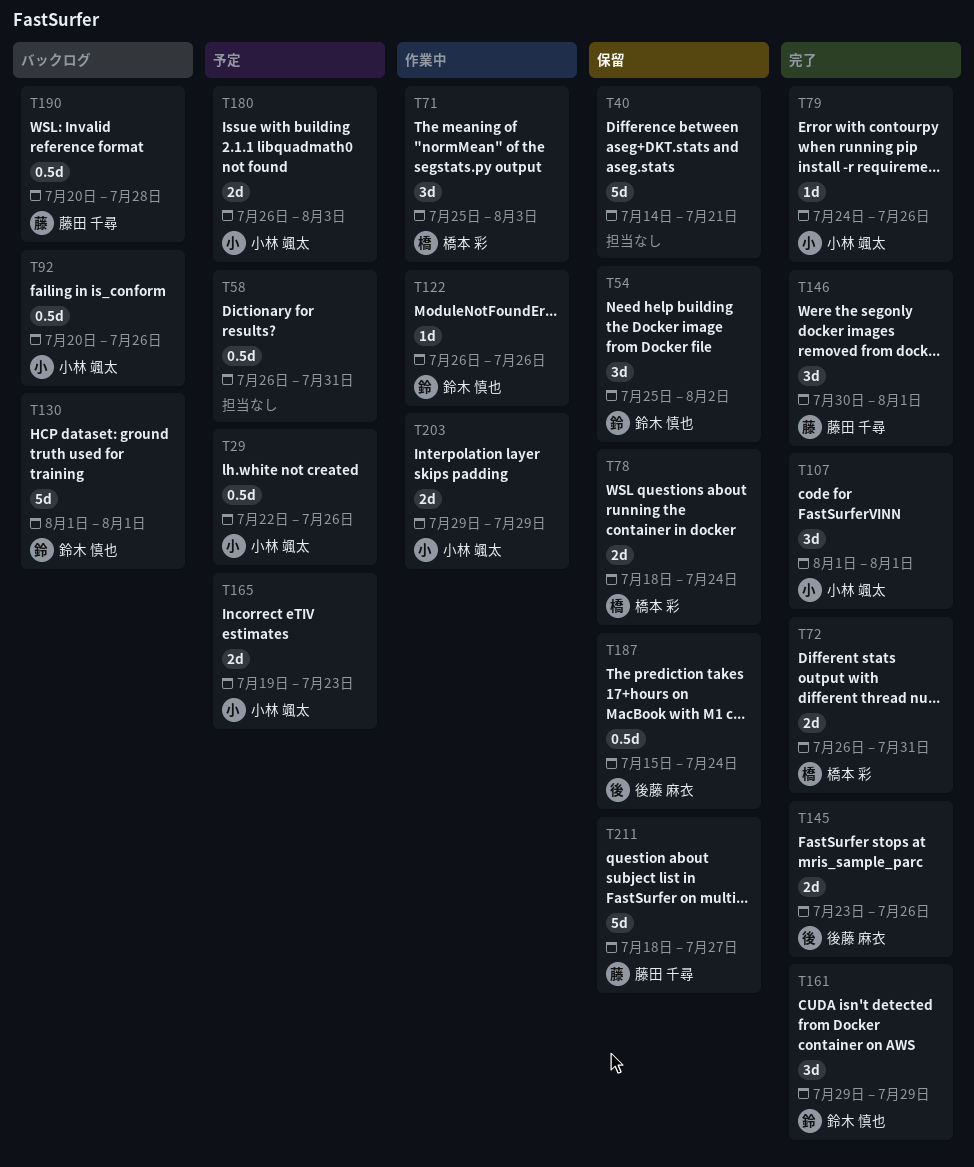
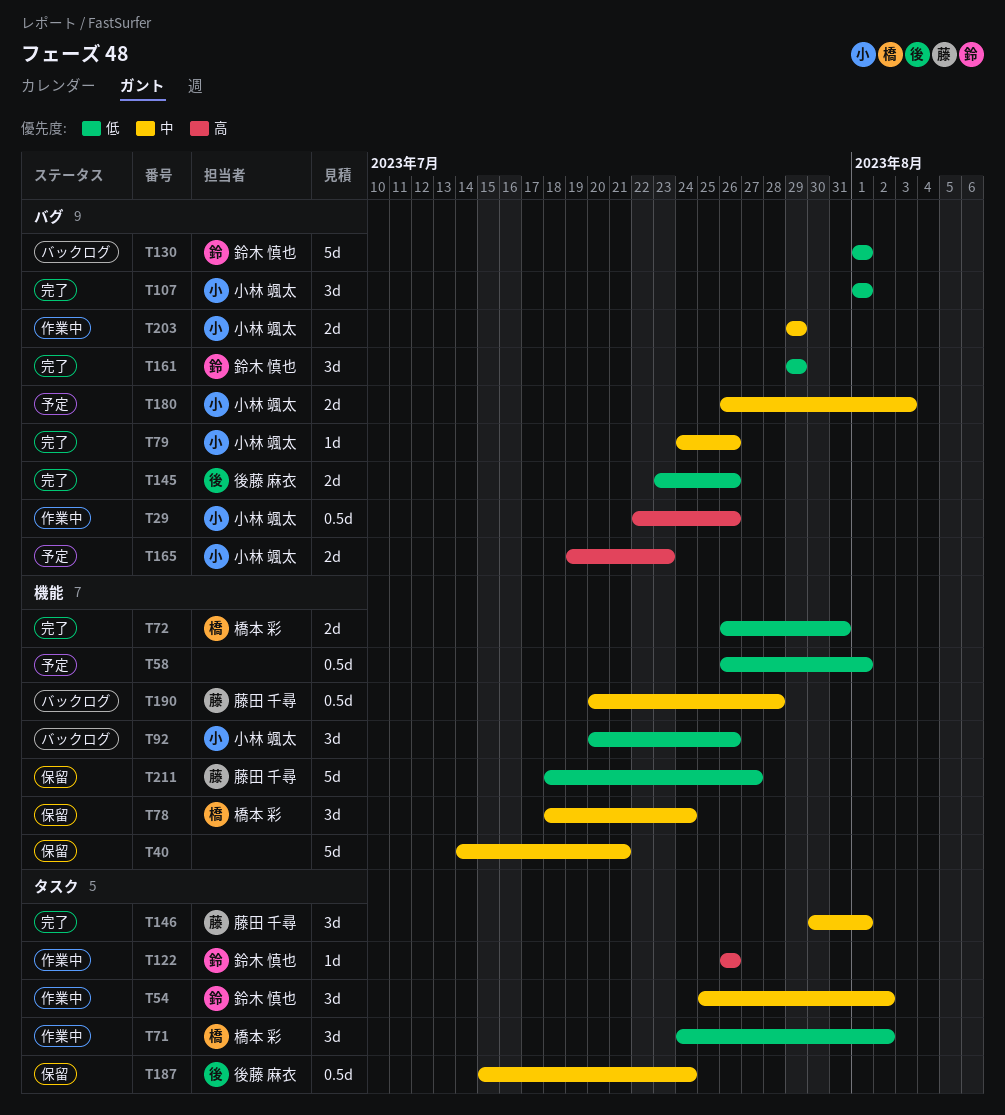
T29, status: 予定 -> 作業中
T54, status: 保留 -> 作業中
T58, due: Jul 31 -> Aug 1
T71, start: Jul 25 -> Jul 24
T71, due: Aug 3 -> Aug 2
T78, estimate: 2d -> 3d
T92, estimate: 0.5d -> 3d

